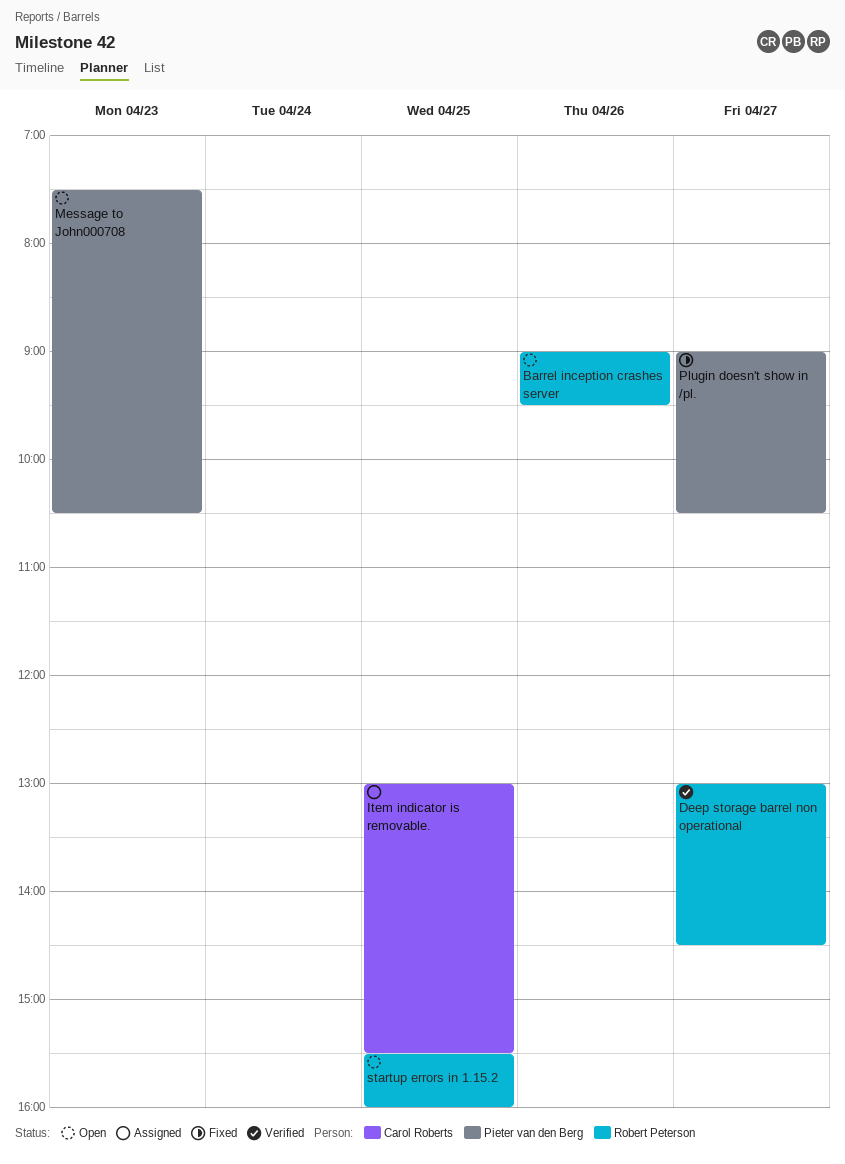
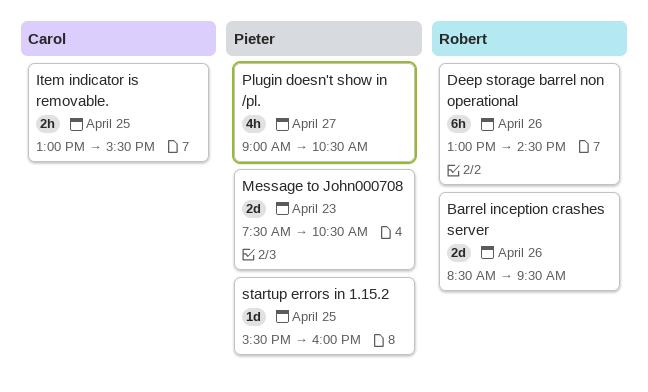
Barrel inception crashes server, begins: 09:00 -> 08:30
Deep storage barrel non operational, day: Apr 27 -> Apr 26
startup errors in 1.15.2, owner: Robert Peterson -> Pieter van den Berg

